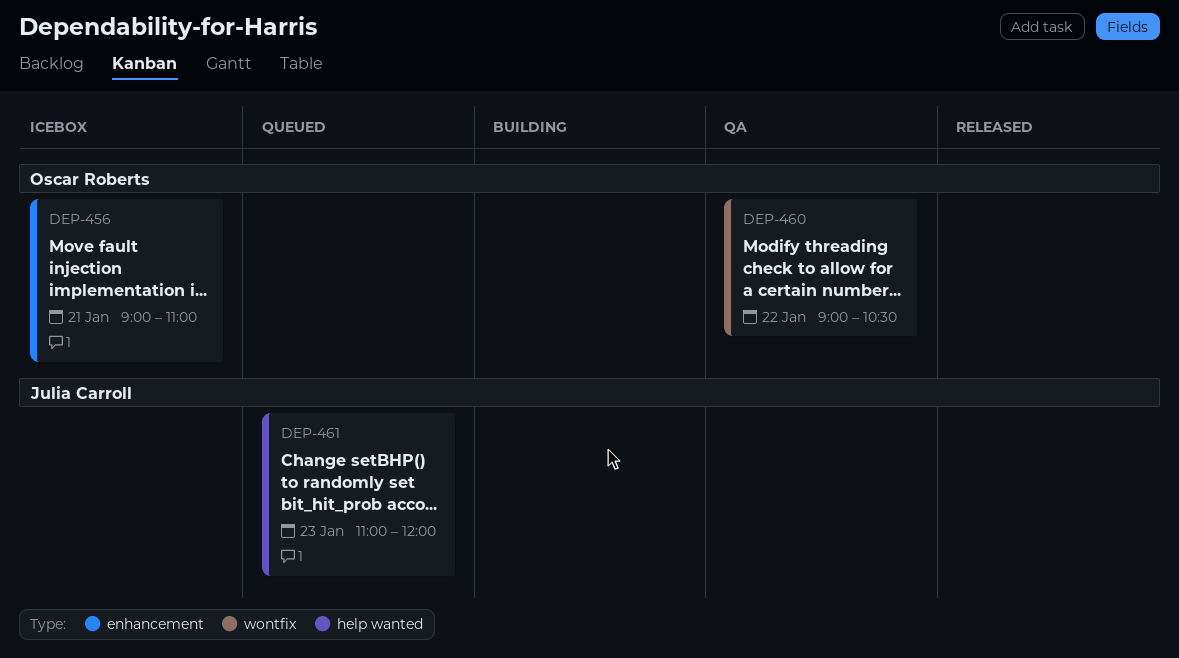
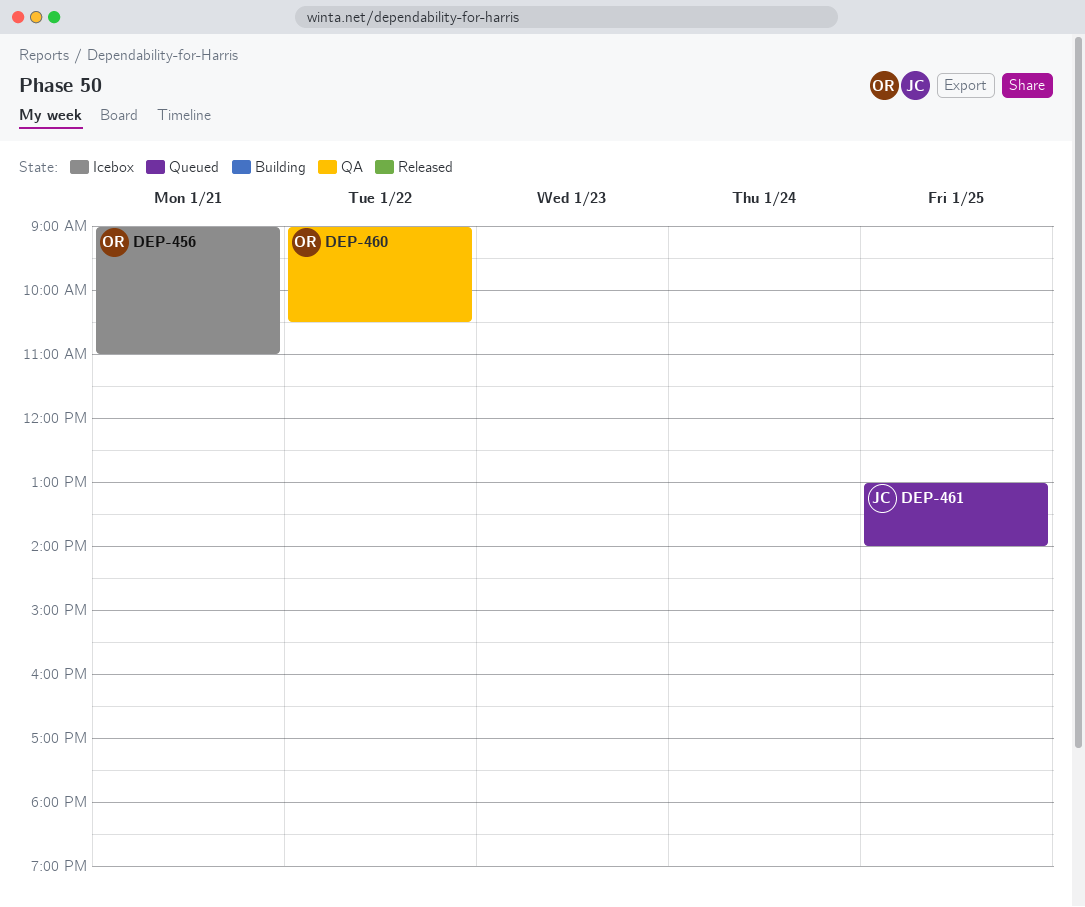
DEP-461, day: Jan 23 -> Jan 25
DEP-461, begins: 11:00 -> 13:00
DEP-461, ends: 12:00 -> 14:00

